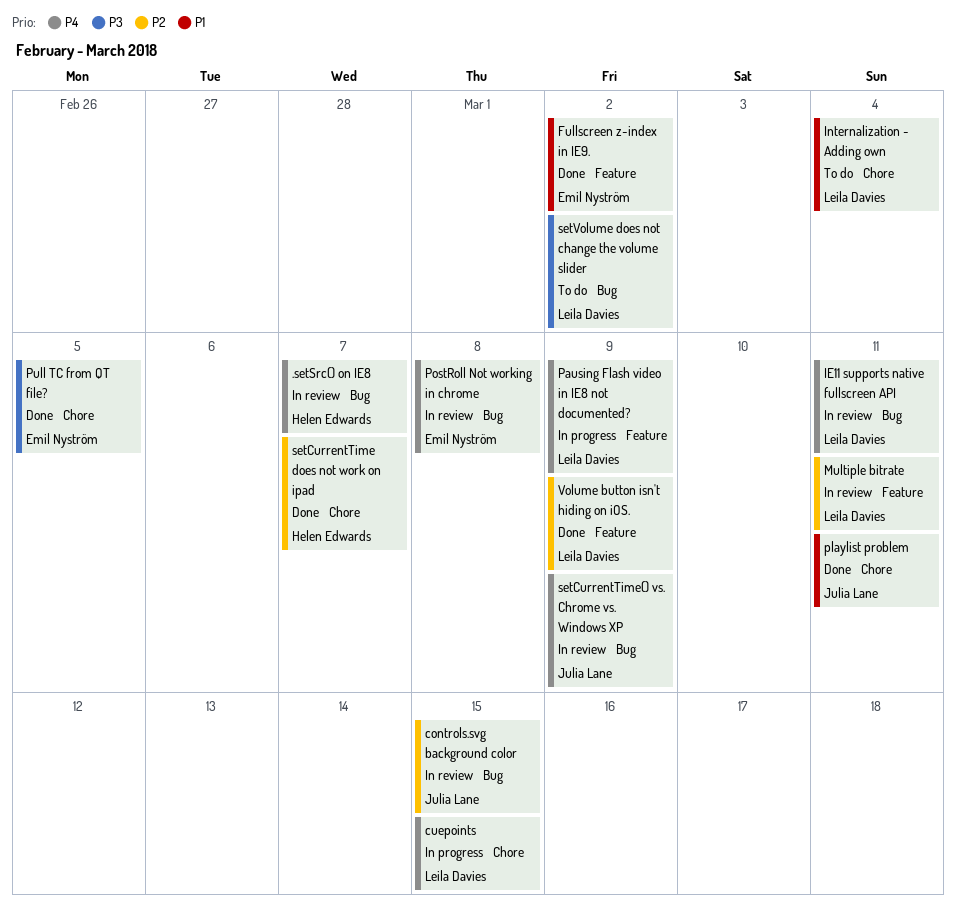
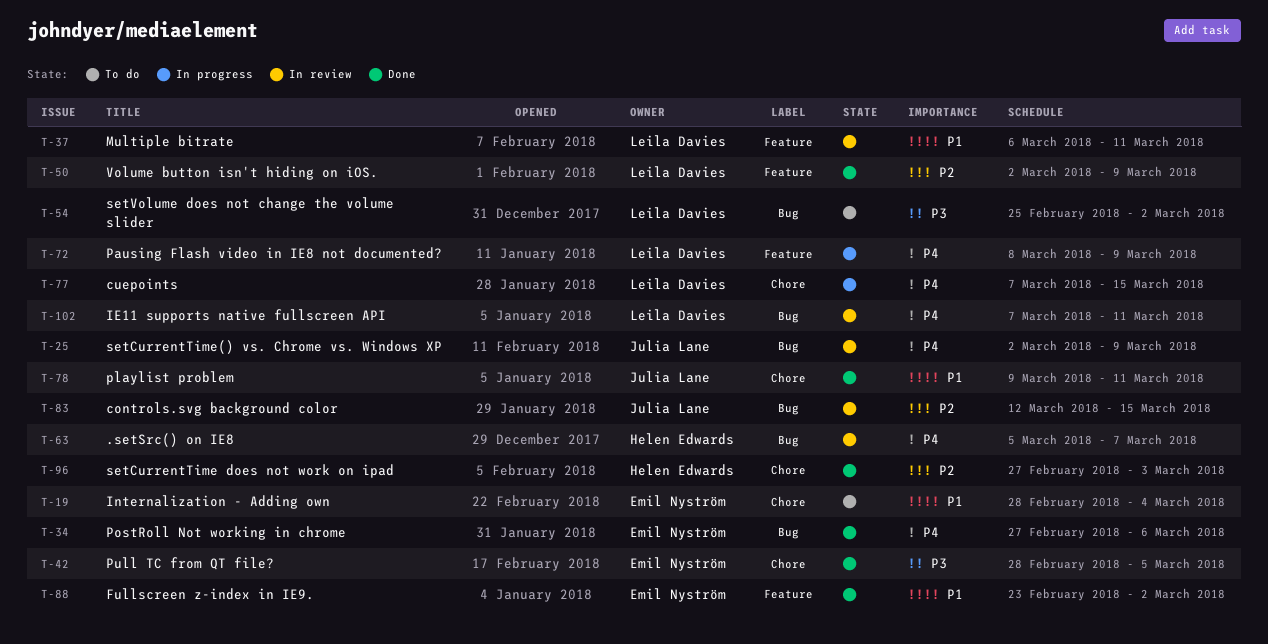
Internalization - Adding own, owner: Leila Davies -> Emil Nyström
Multiple bitrate, priority: P2 -> P1
PostRoll Not working in chrome, status: In review -> Done
PostRoll Not working in chrome, due: Mar 8 -> Mar 6
setCurrentTime does not work on ipad, due: Mar 7 -> Mar 3

